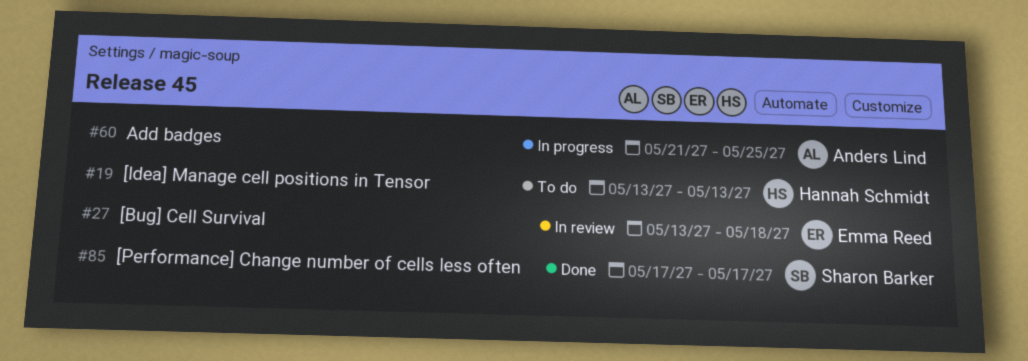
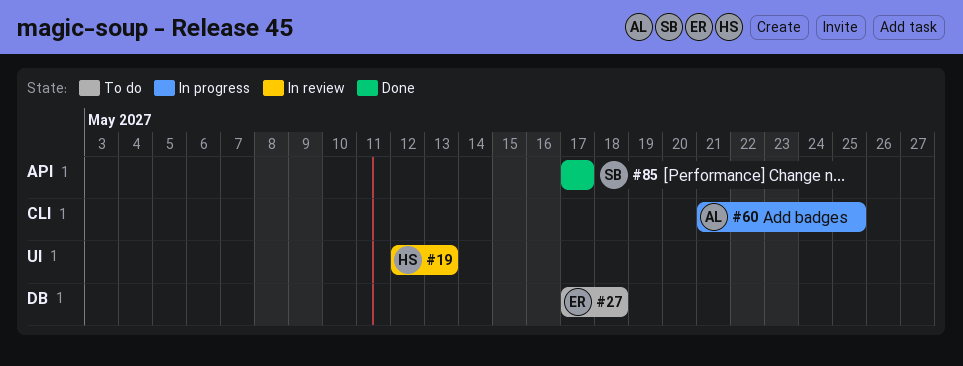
#19, status: To do -> In review
#19, start: May 13 -> May 12
#27, status: In review -> To do
#27, start: May 13 -> May 17

